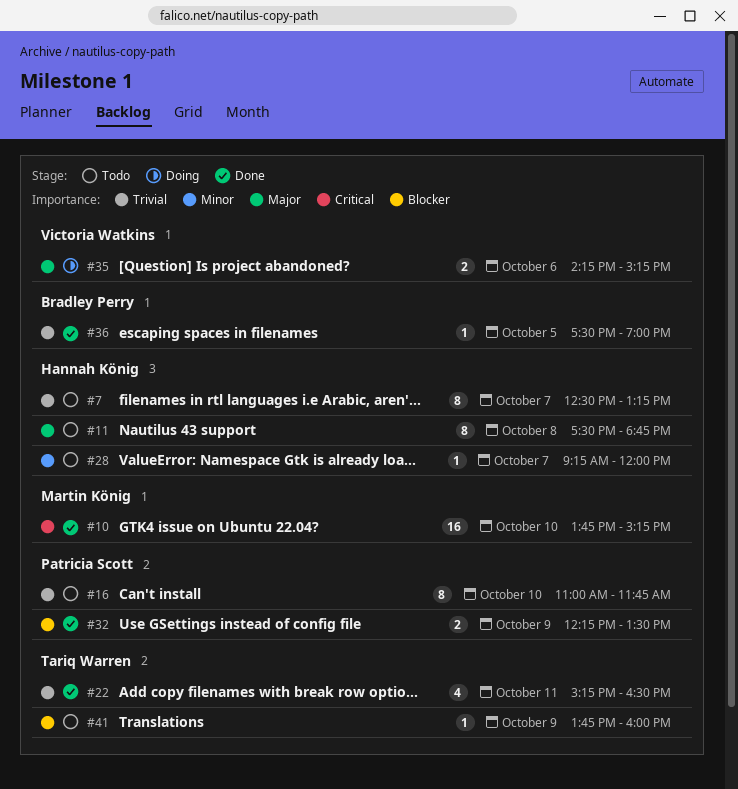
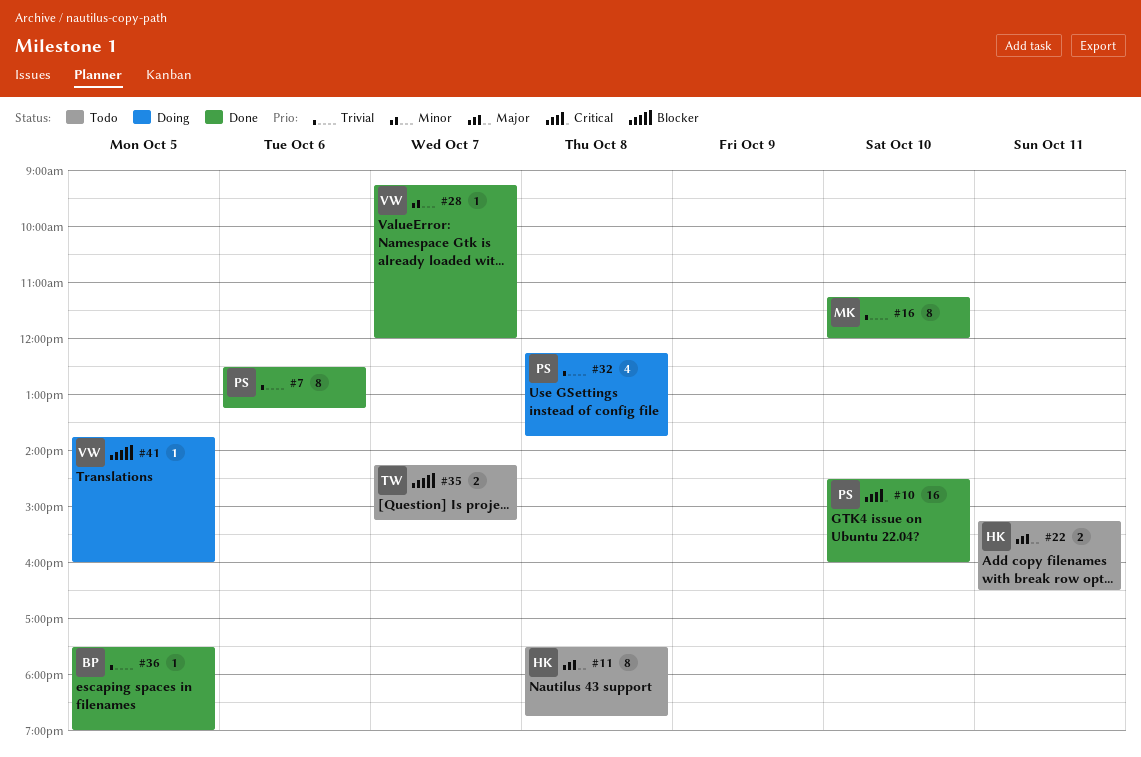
#7, status: Todo -> Done
#7, owner: Hannah König -> Patricia Scott
#7, day: Oct 7 -> Oct 6
#10, owner: Martin König -> Patricia Scott
#10, begins: 13:45 -> 14:30
#10, ends: 15:15 -> 16:00
#16, status: Todo -> Done
#16, owner: Patricia Scott -> Martin König
#16, begins: 11:00 -> 11:15
#16, ends: 11:45 -> 12:00
#22, status: Done -> Todo
#22, owner: Tariq Warren -> Hannah König
#22, priority: Trivial -> Major
#22, estimate: 4 -> 2
#28, status: Todo -> Done
#28, owner: Hannah König -> Victoria Watkins
#32, status: Done -> Doing
#32, priority: Blocker -> Trivial
#32, estimate: 2 -> 4
#32, day: Oct 9 -> Oct 8
#32, ends: 13:30 -> 13:45
#35, status: Doing -> Todo
#35, owner: Victoria Watkins -> Tariq Warren
#35, priority: Major -> Blocker
#35, day: Oct 6 -> Oct 7
#41, status: Todo -> Doing
#41, owner: Tariq Warren -> Victoria Watkins
#41, day: Oct 9 -> Oct 5

